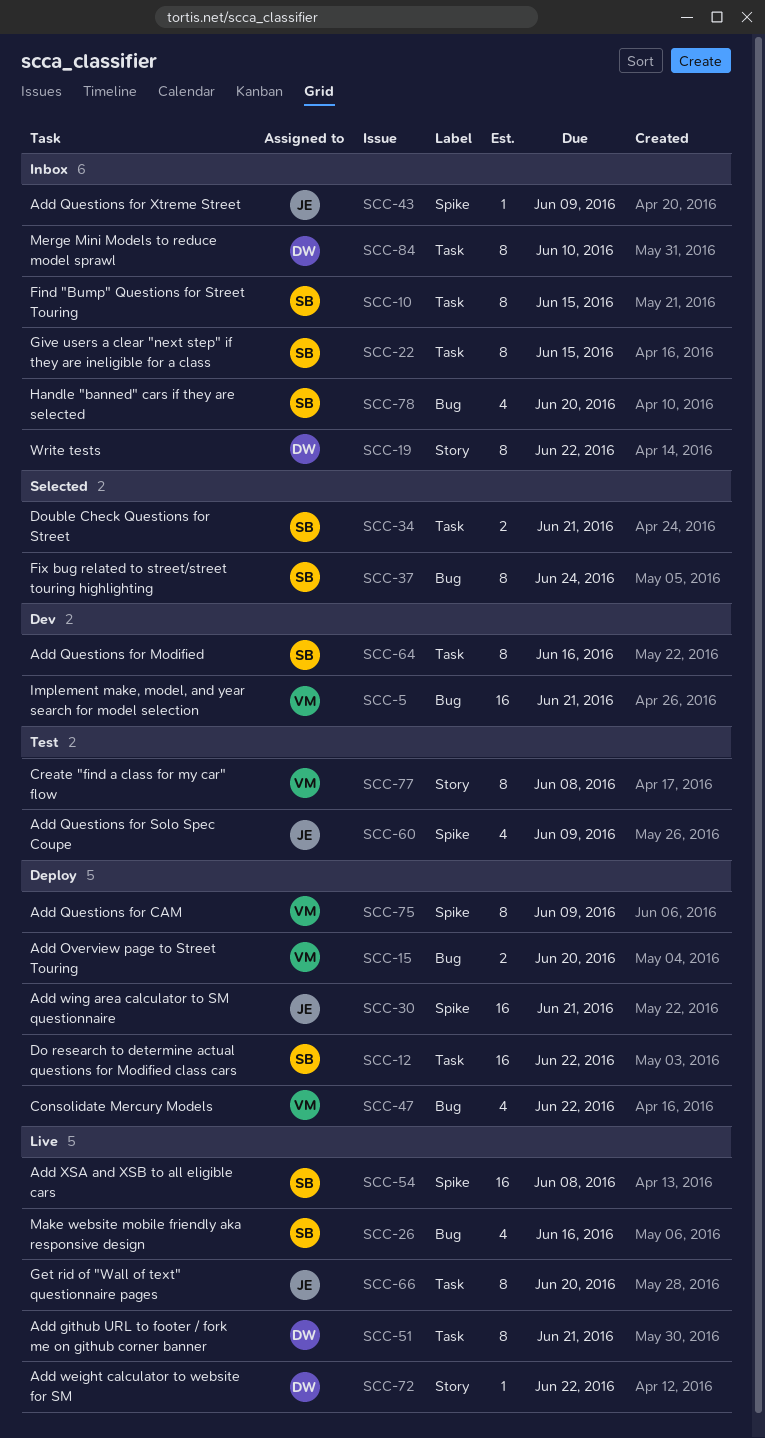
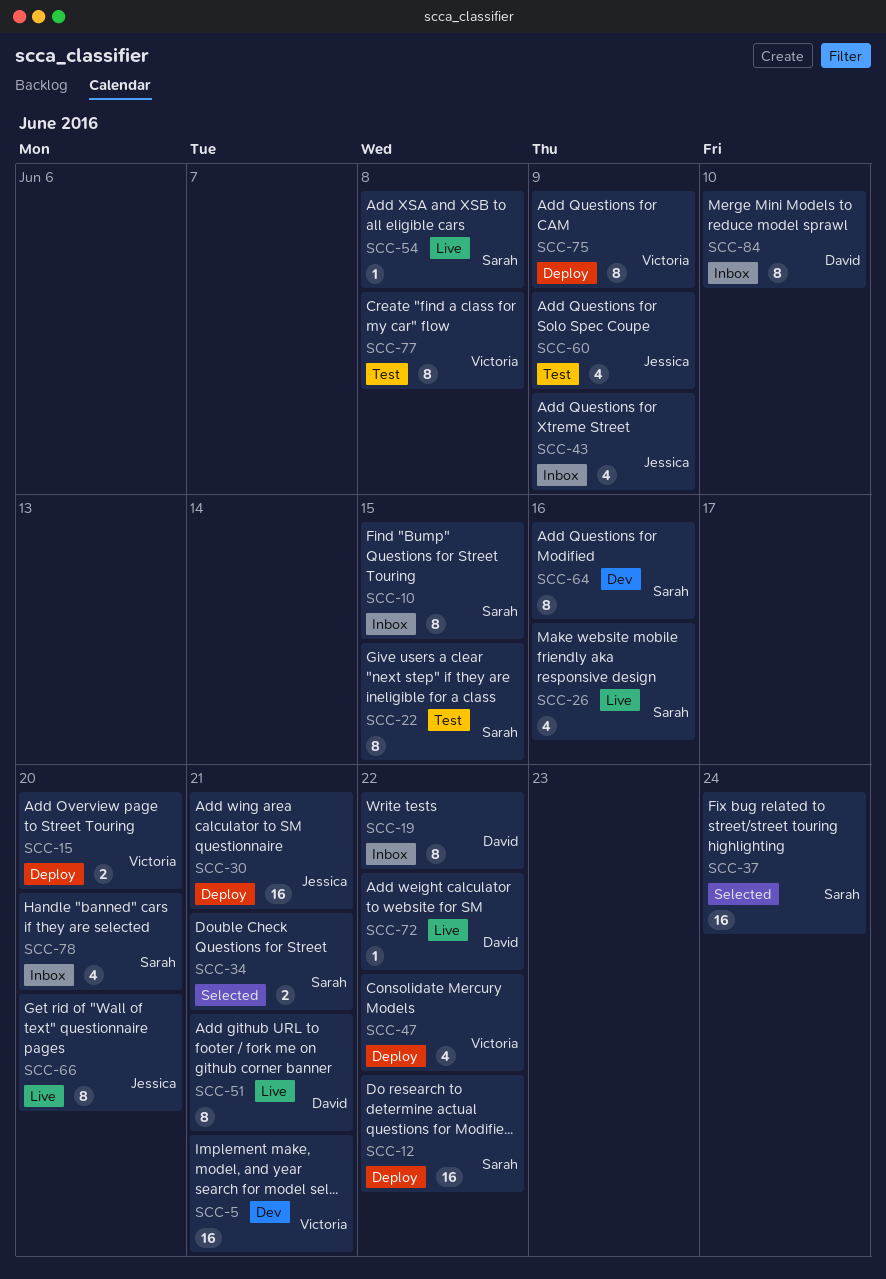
SCC-22, status: Inbox -> Test
SCC-37, estimate: 8 -> 16
SCC-43, estimate: 1 -> 4
SCC-54, estimate: 16 -> 1

